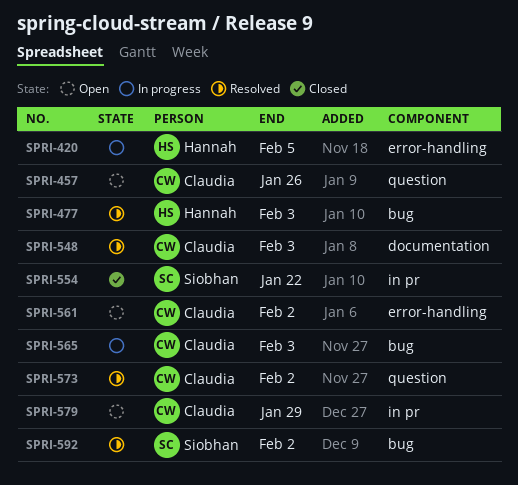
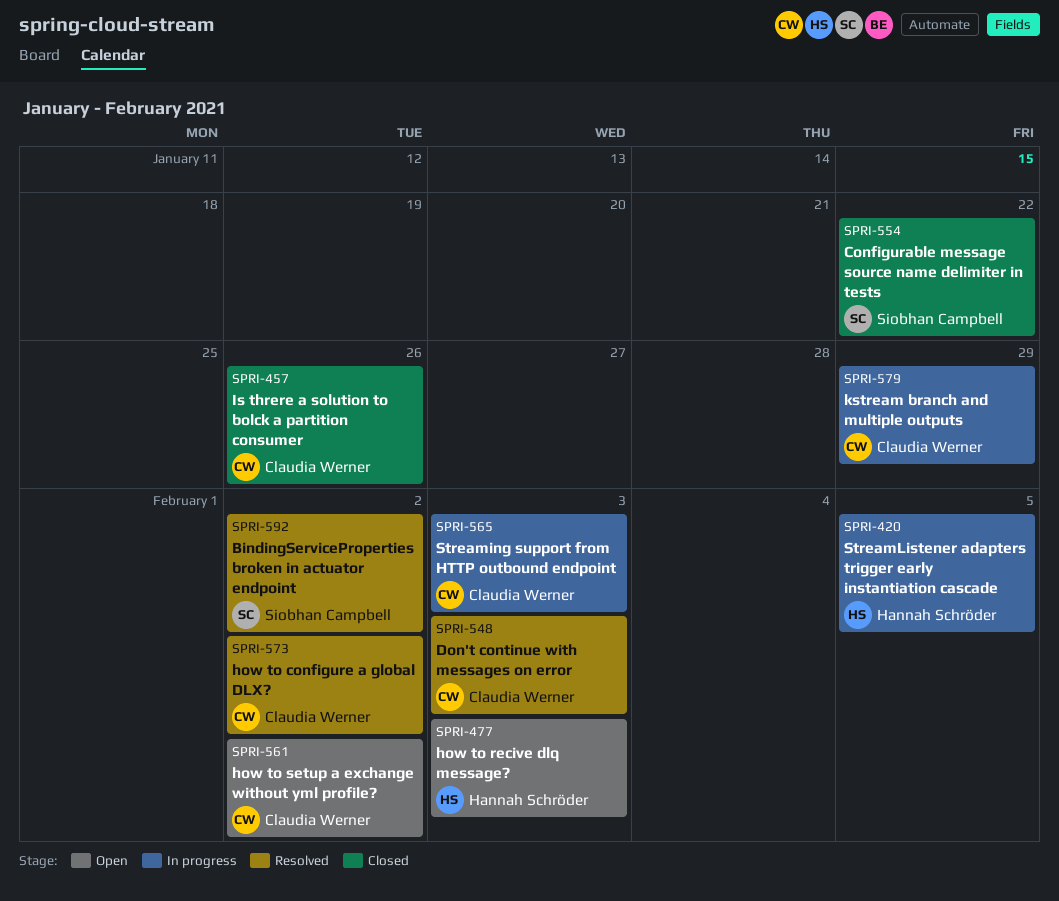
SPRI-457, status: Open -> Closed
SPRI-477, status: Resolved -> Open
SPRI-579, status: Open -> In progress

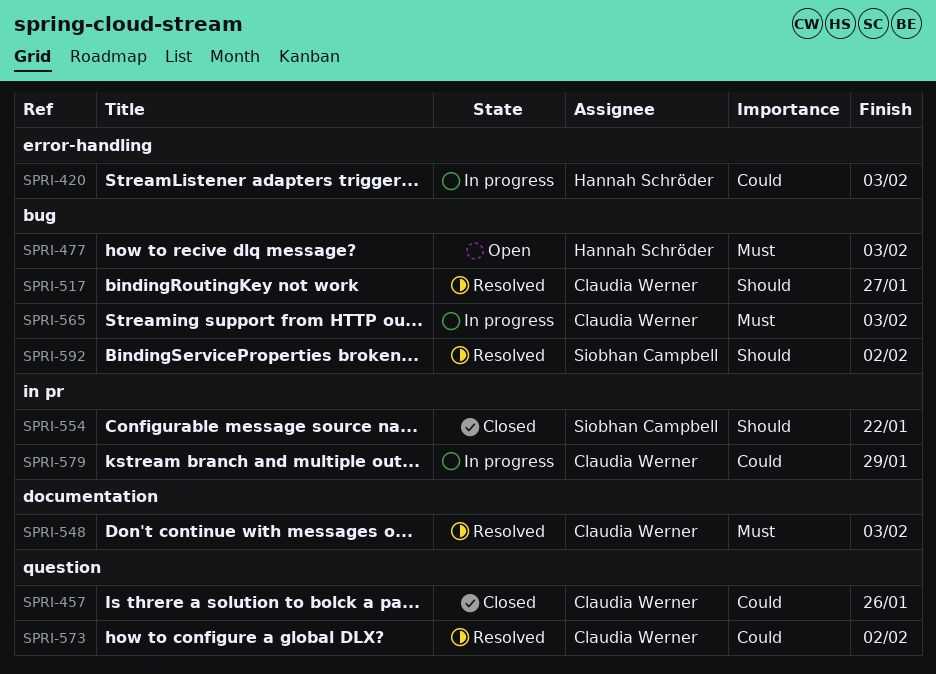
SPRI-420, due: Feb 5 -> Feb 3
SPRI-517: none -> present
SPRI-561: present -> none

